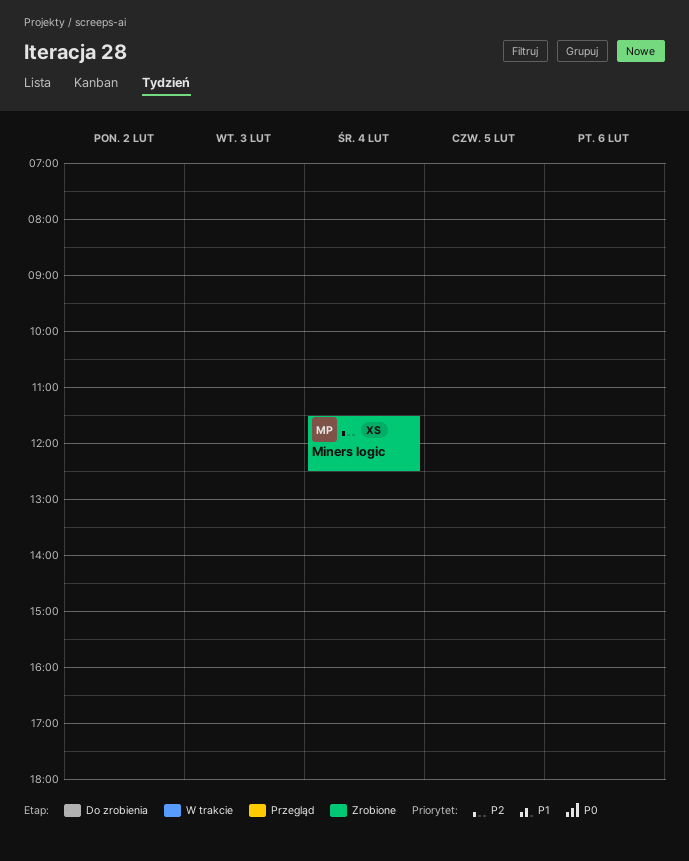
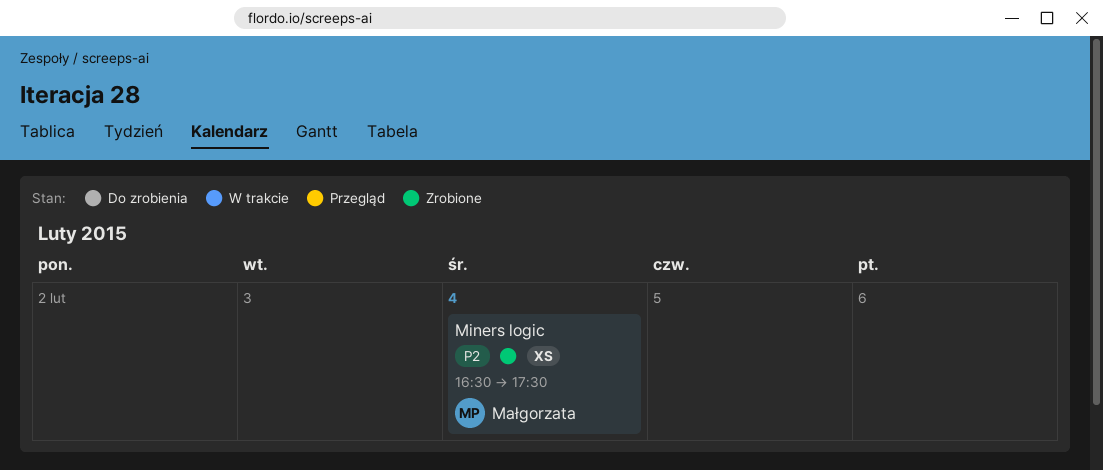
Miners logic, begins: 11:30 -> 16:30
Miners logic, ends: 12:30 -> 17:30

